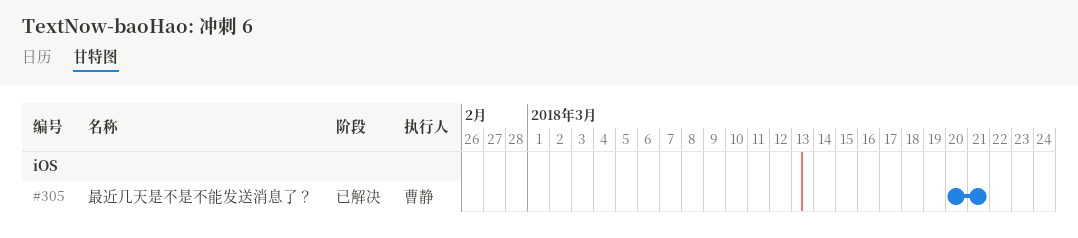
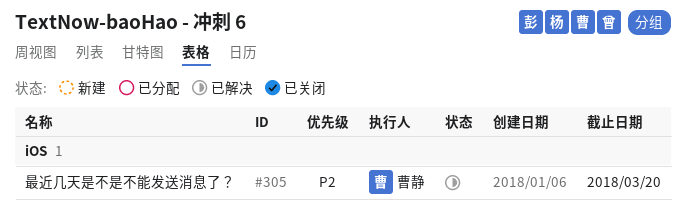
#305, due: Mar 21 -> Mar 20

